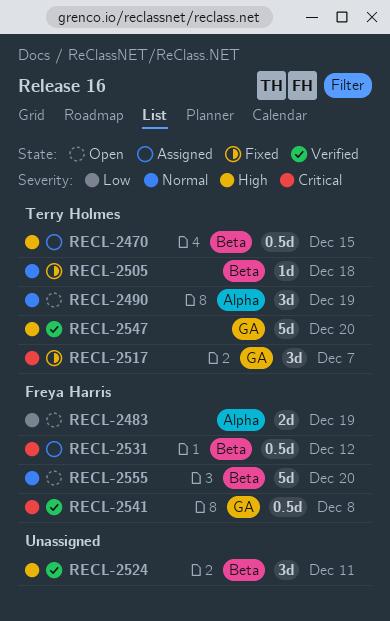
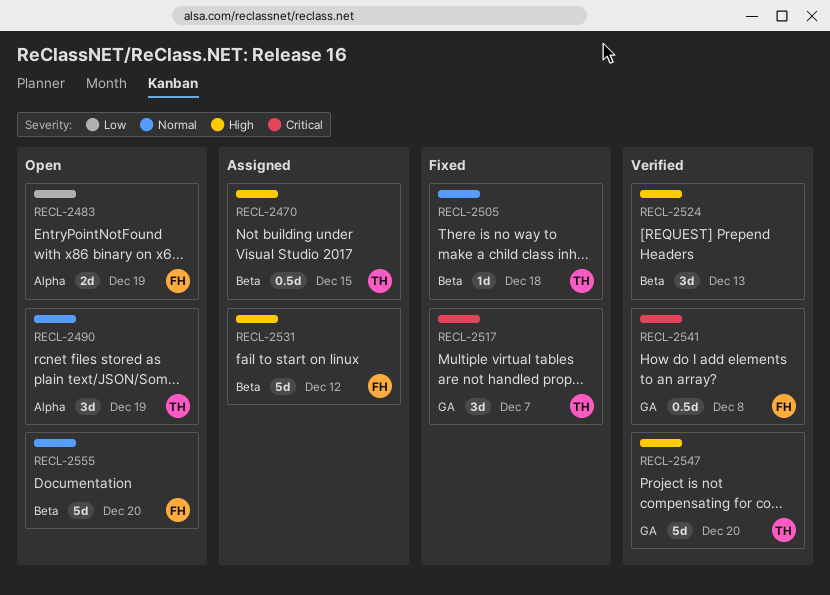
RECL-2524, due: Dec 11 -> Dec 13
RECL-2531, priority: Critical -> High
RECL-2531, estimate: 0.5d -> 5d

